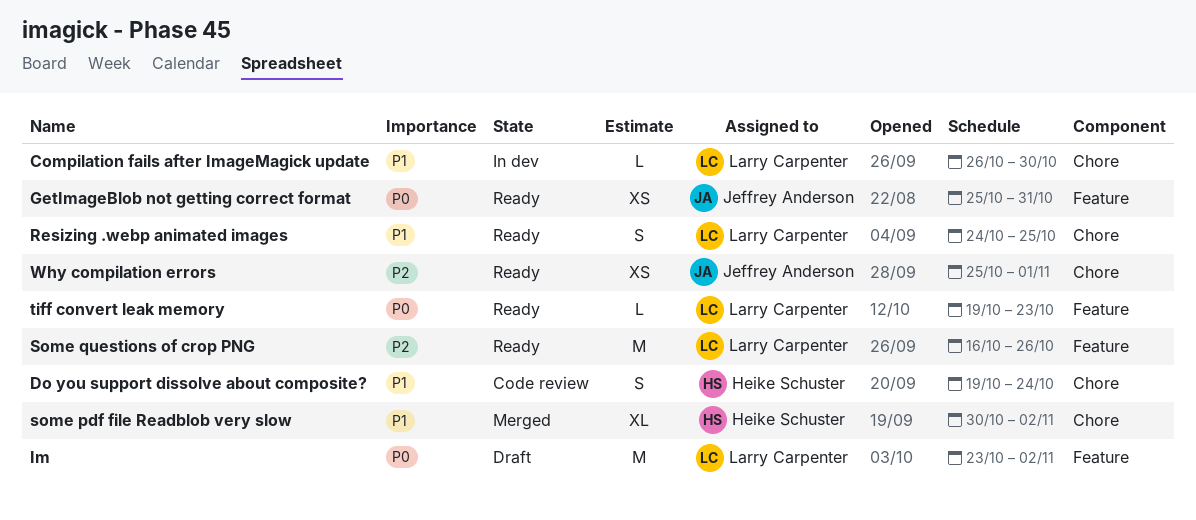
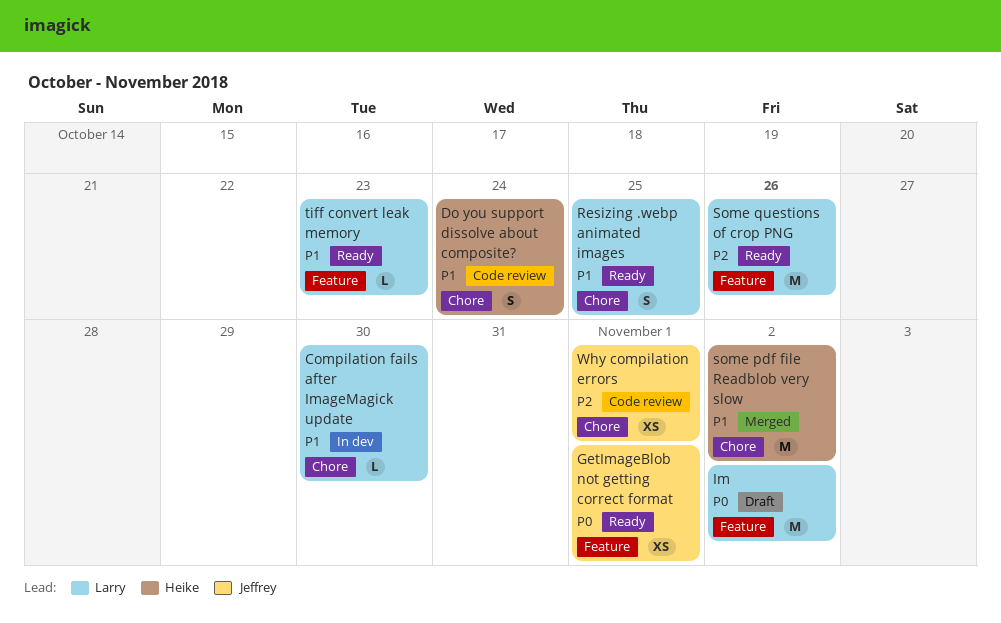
GetImageBlob not getting correct format, due: Oct 31 -> Nov 1
some pdf file Readblob very slow, estimate: XL -> M
tiff convert leak memory, priority: P0 -> P1
Why compilation errors, status: Ready -> Code review

